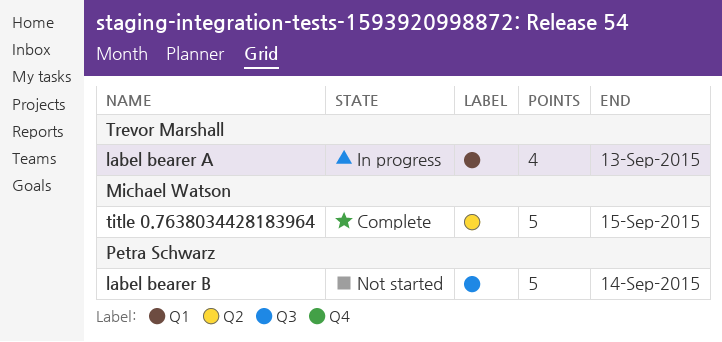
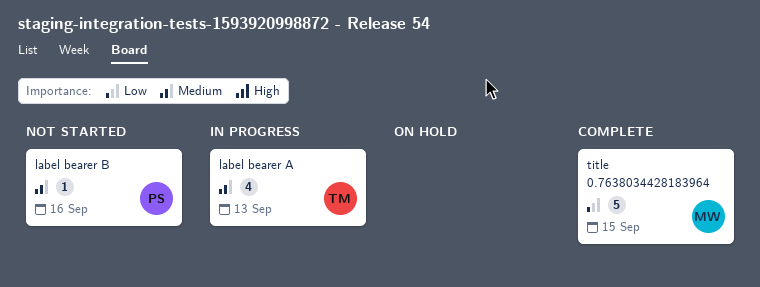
label bearer B, estimate: 5 -> 1
label bearer B, due: Sep 14 -> Sep 16

